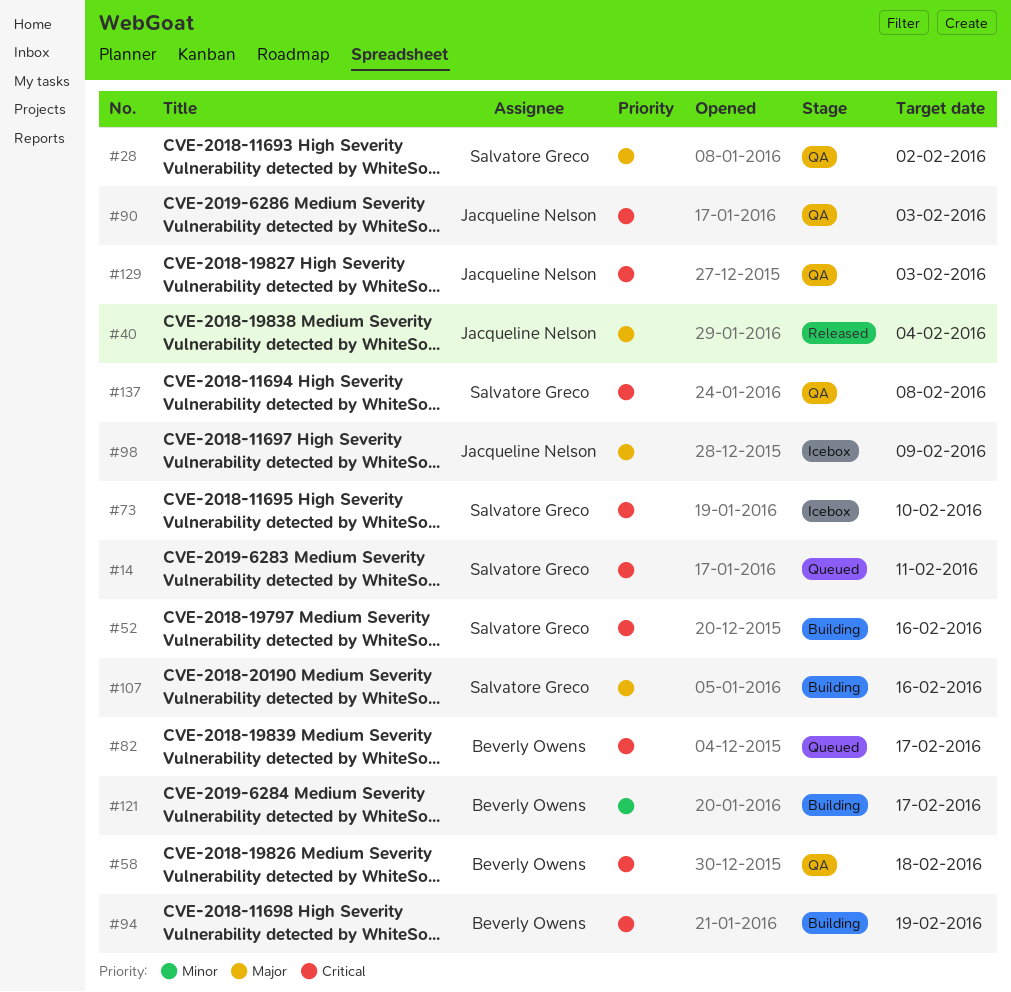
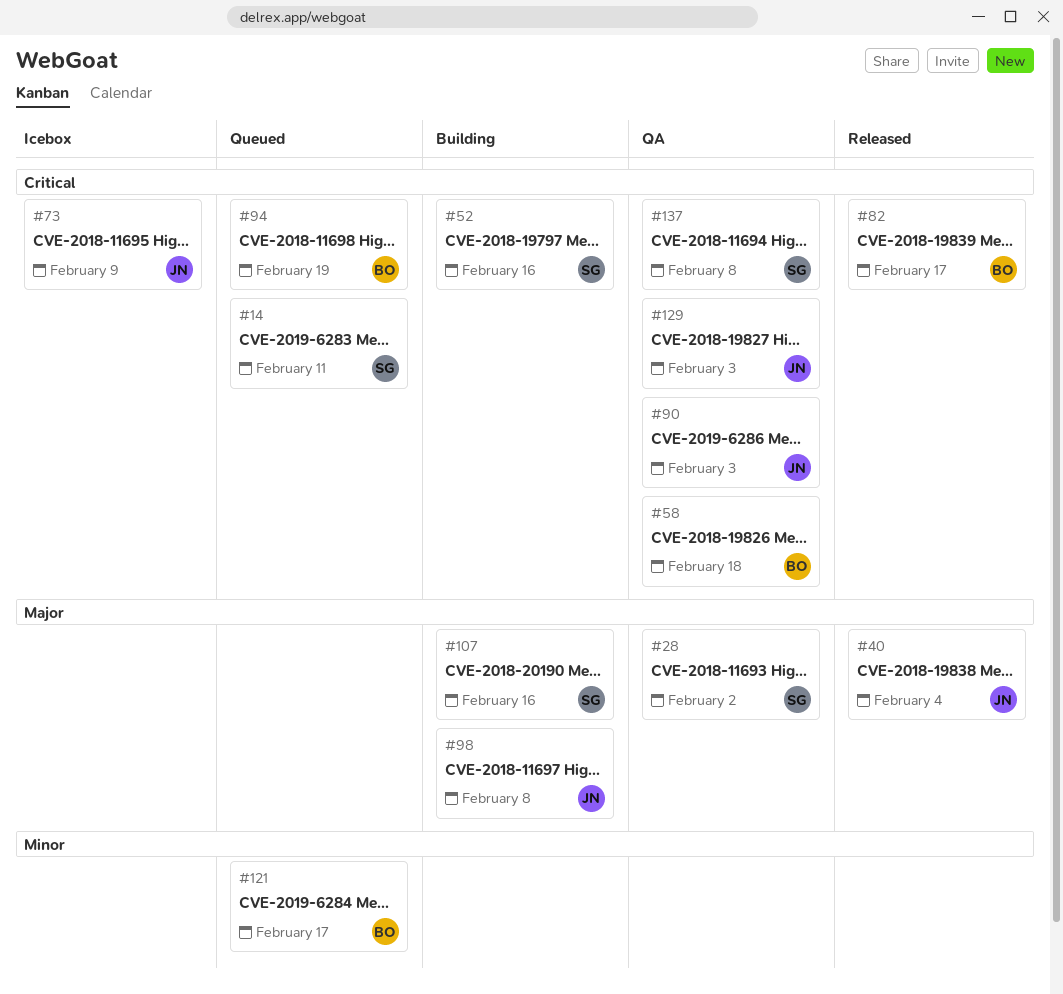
#73, owner: Salvatore Greco -> Jacqueline Nelson
#73, due: Feb 10 -> Feb 9
#82, status: Queued -> Released
#94, status: Building -> Queued
#98, status: Icebox -> Building
#98, due: Feb 9 -> Feb 8
#121, status: Building -> Queued

